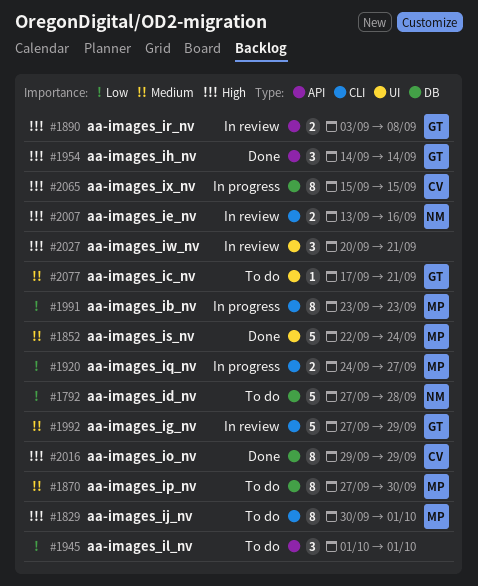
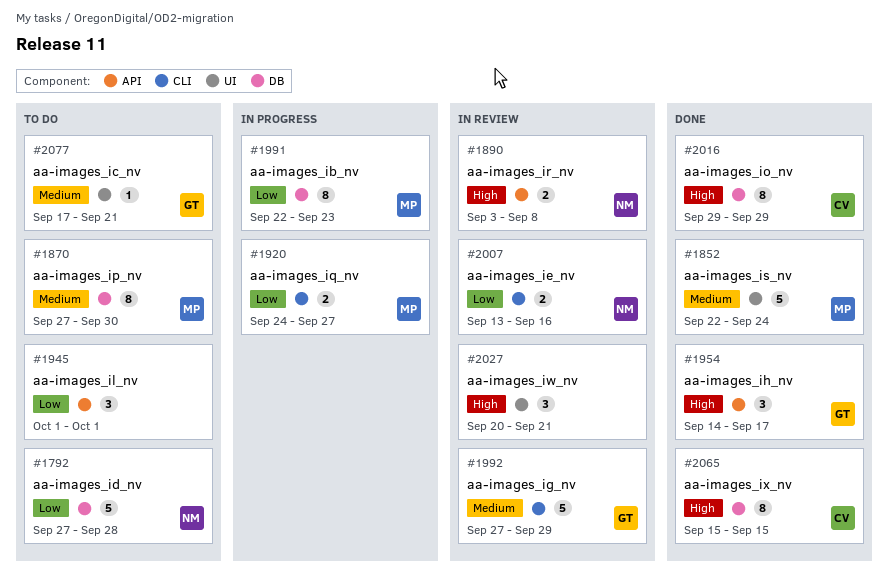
#1829: present -> none
#1890, owner: GT -> NM
#1954, due: Sep 14 -> Sep 17
#1991, label: CLI -> DB
#1991, start: Sep 23 -> Sep 22
#2007, priority: High -> Low
#2065, status: In progress -> Done

